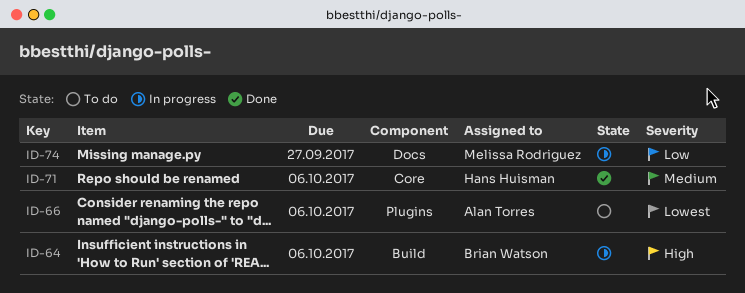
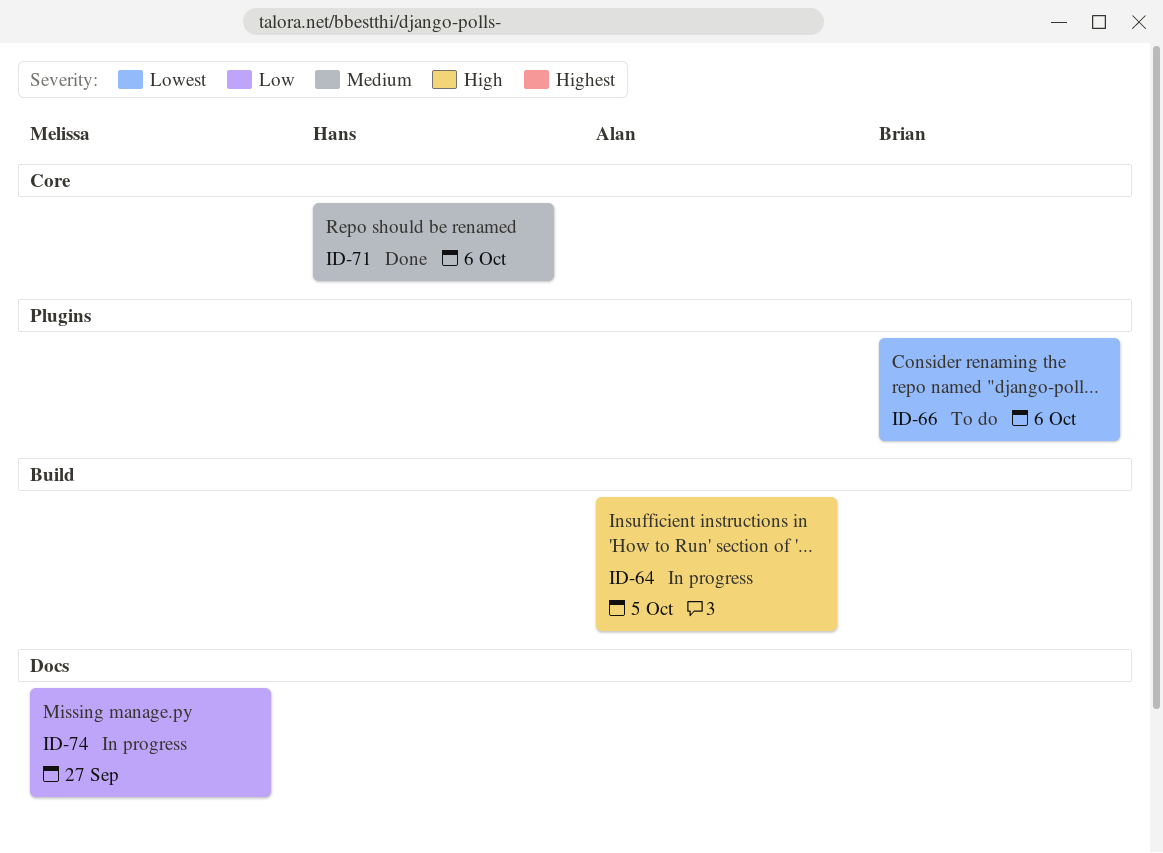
ID-64, owner: Brian Watson -> Alan Torres
ID-64, due: Oct 6 -> Oct 5
ID-66, owner: Alan Torres -> Brian Watson

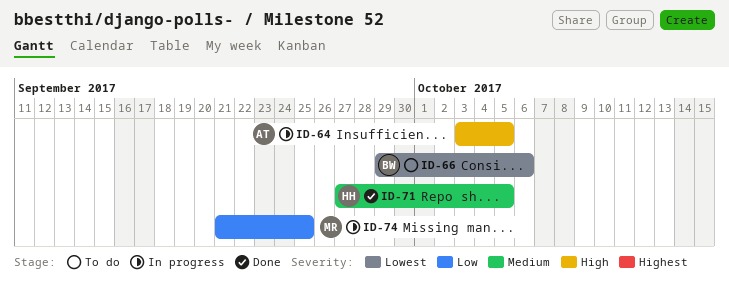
ID-71, due: Oct 6 -> Oct 5
ID-74, due: Sep 27 -> Sep 25

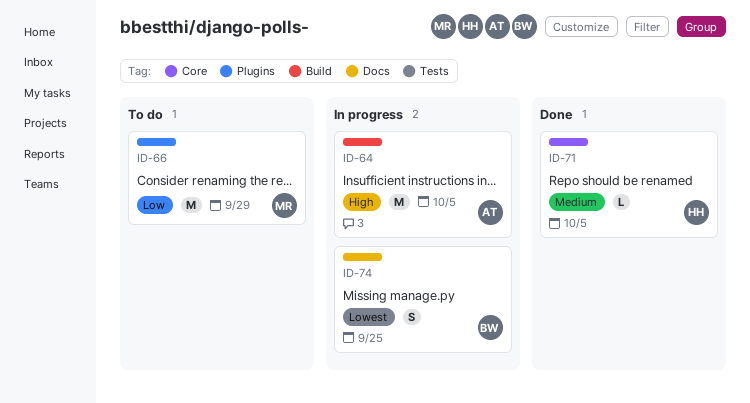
ID-66, owner: BW -> MR
ID-66, priority: Lowest -> Low
ID-66, due: Oct 6 -> Sep 29
ID-74, owner: MR -> BW
ID-74, priority: Low -> Lowest

